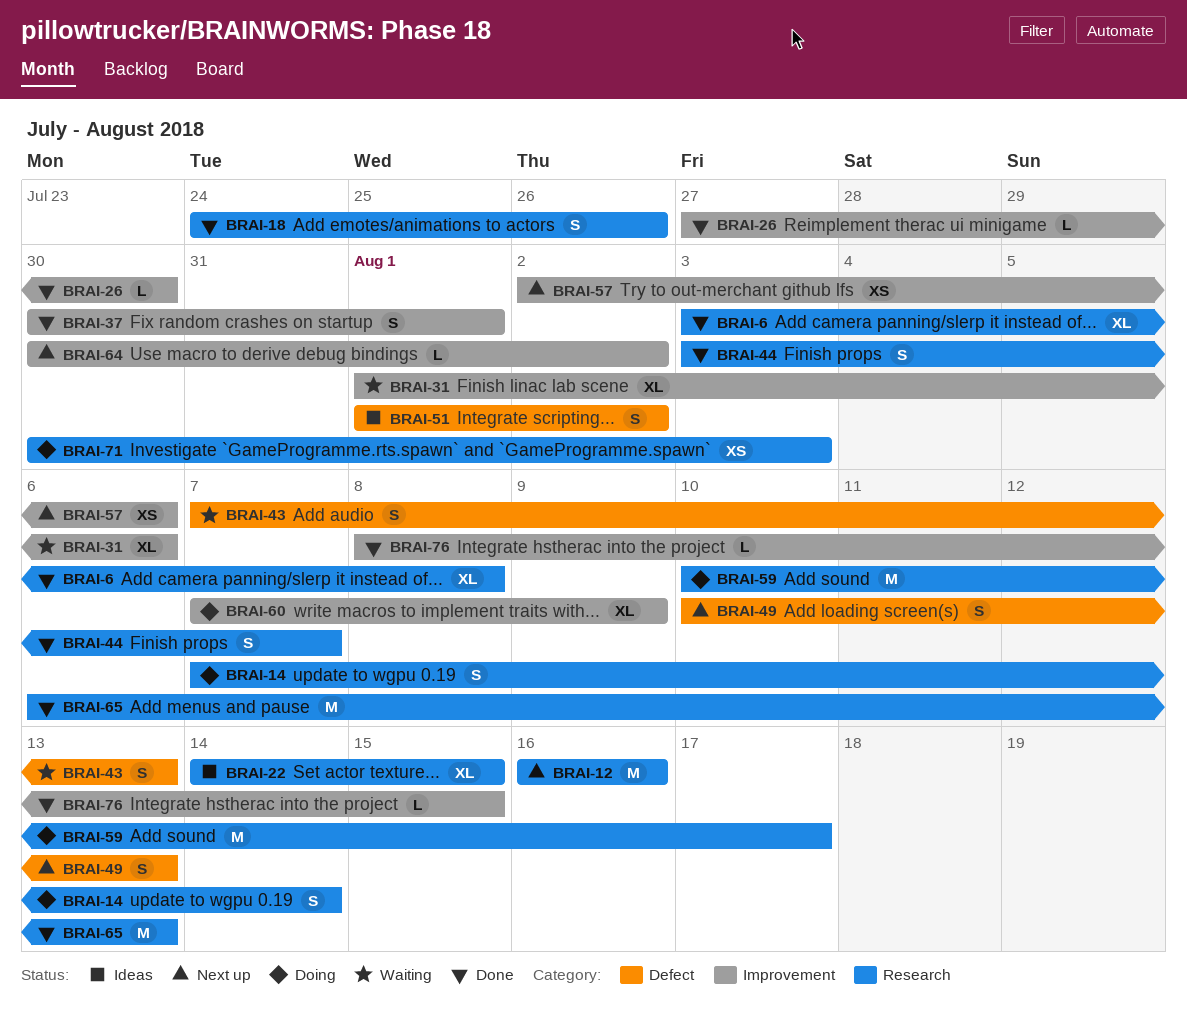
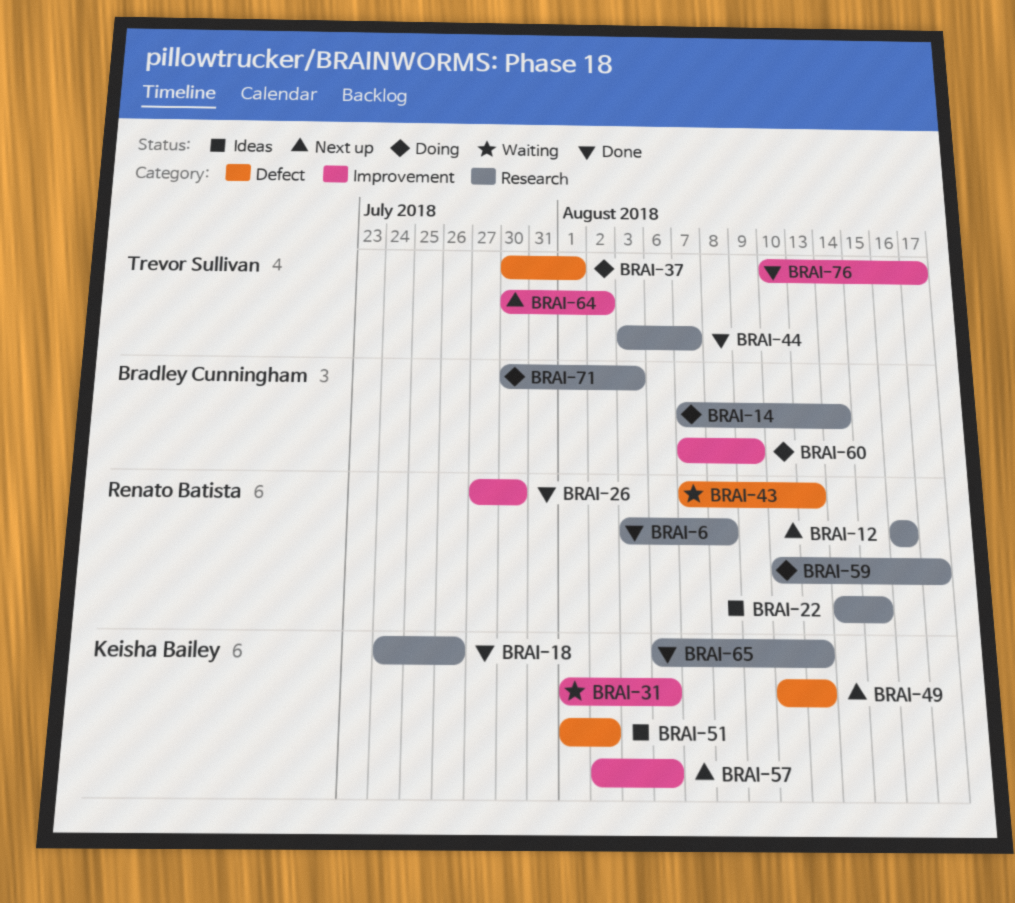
BRAI-37, status: Done -> Doing
BRAI-37, label: Improvement -> Defect
BRAI-76, start: Aug 8 -> Aug 10
BRAI-76, due: Aug 15 -> Aug 17

